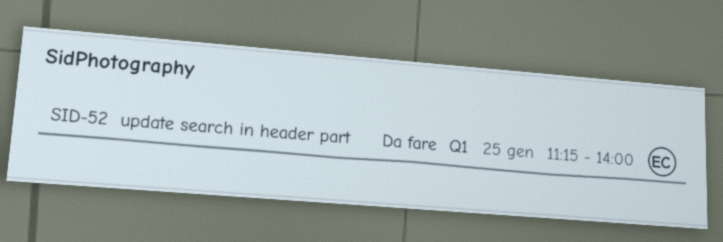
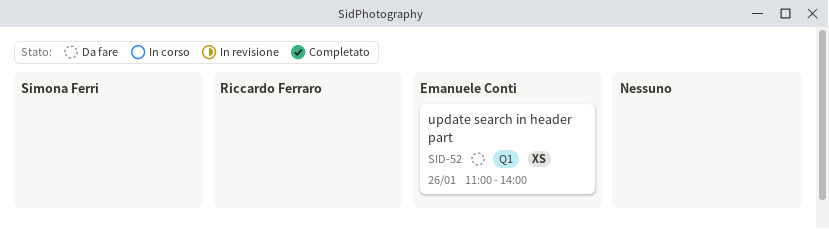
SID-52, day: Jan 25 -> Jan 26
SID-52, begins: 11:15 -> 11:00

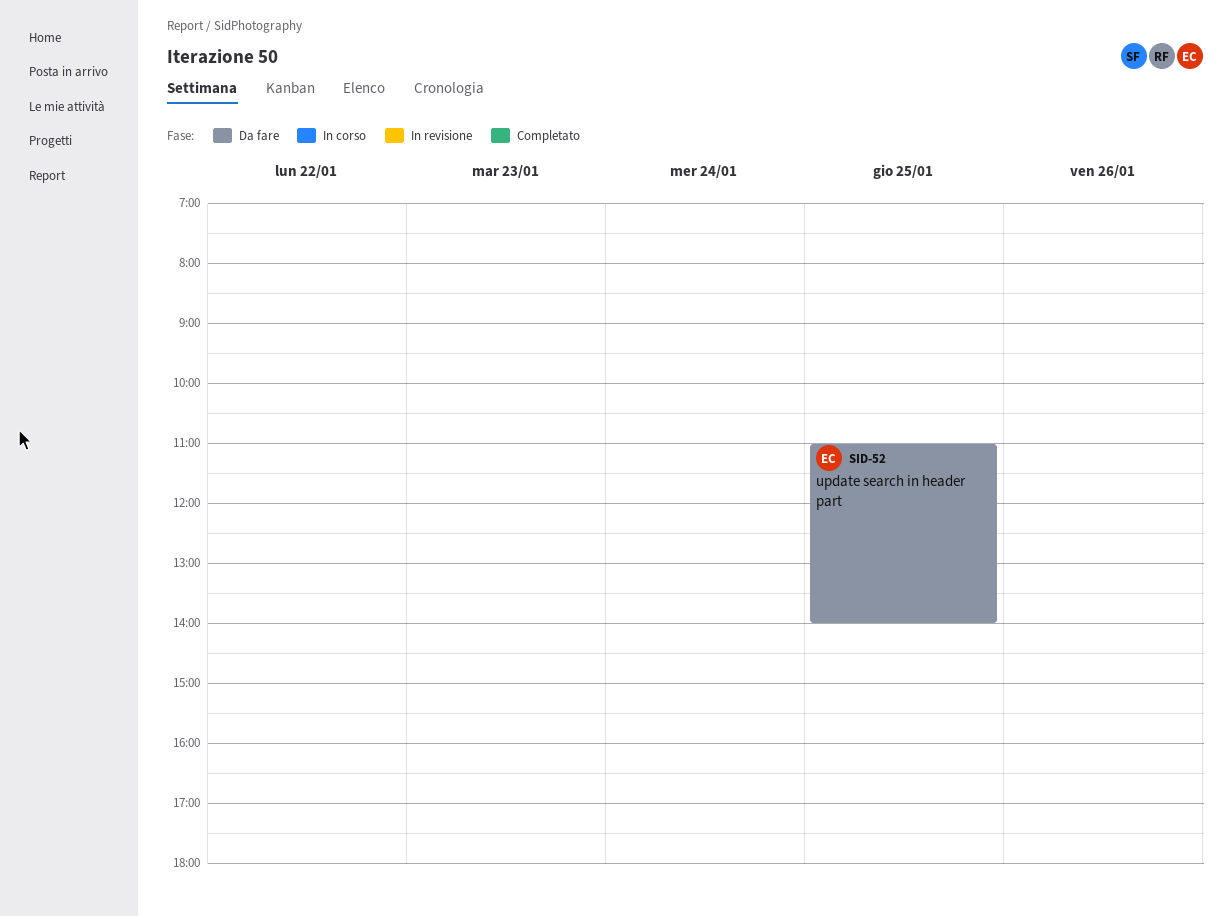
SID-52, day: Jan 26 -> Jan 25

